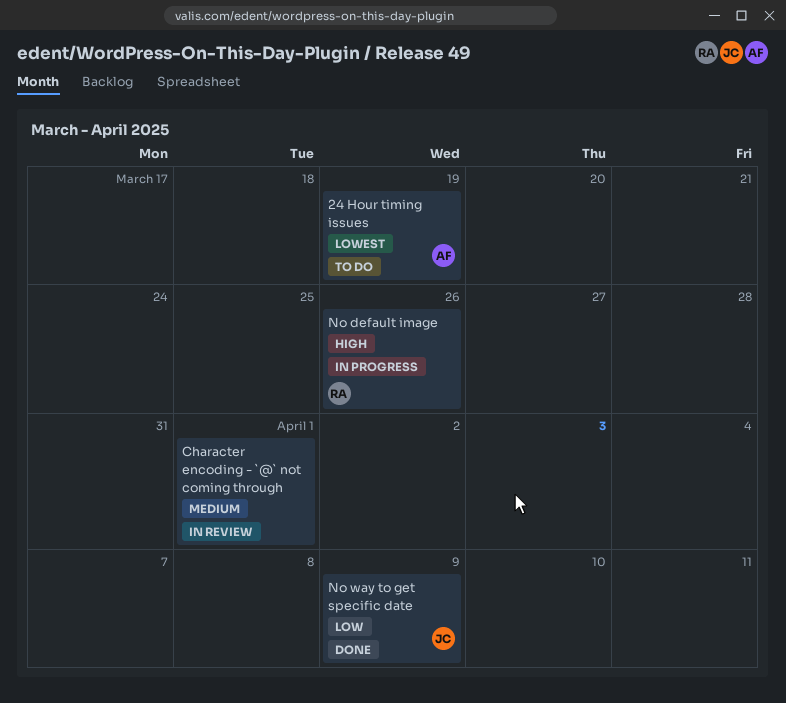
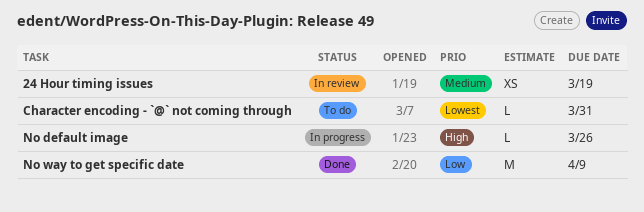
24 Hour timing issues, status: To do -> In review
24 Hour timing issues, priority: Lowest -> Medium
Character encoding - `@` not coming through, status: In review -> To do
Character encoding - `@` not coming through, priority: Medium -> Lowest
Character encoding - `@` not coming through, due: Apr 1 -> Mar 31

